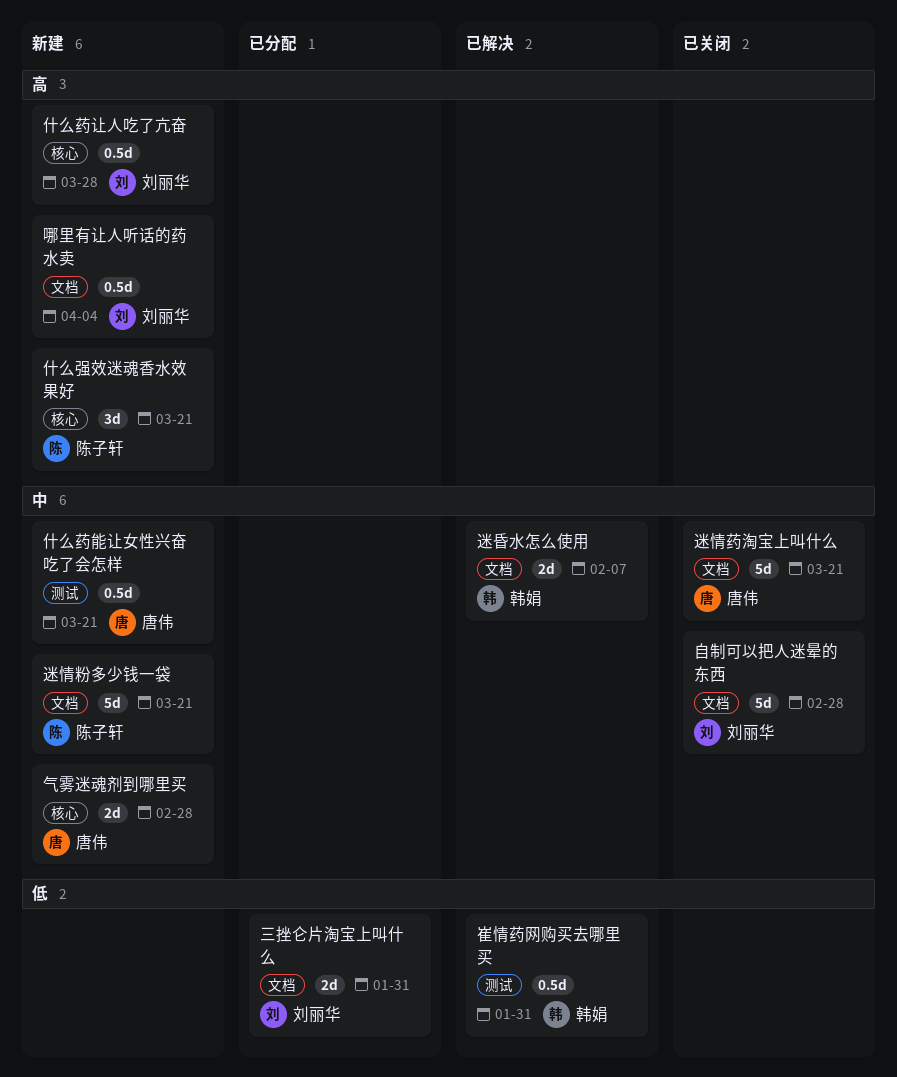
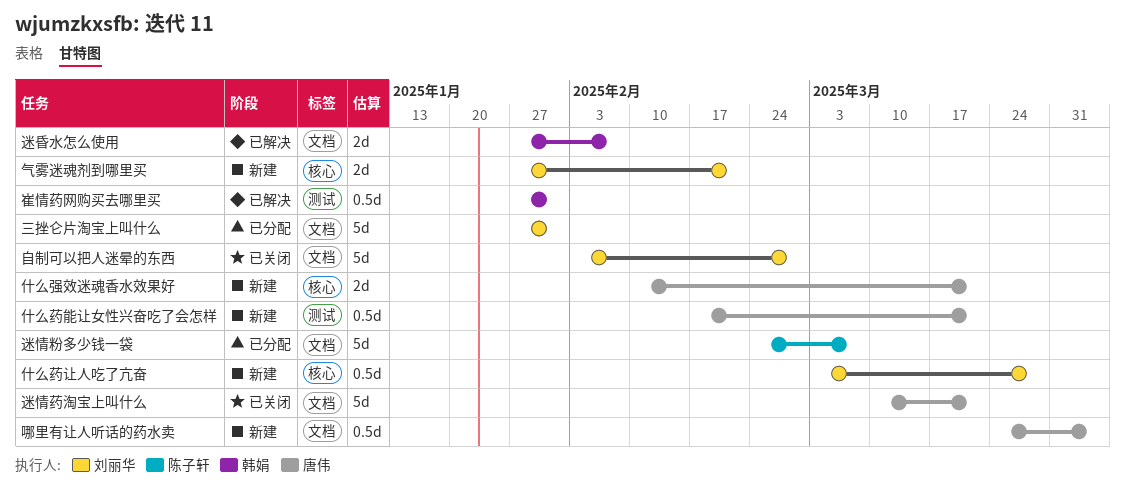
三挫仑片淘宝上叫什么, estimate: 2d -> 5d
什么强效迷魂香水效果好, owner: 陈子轩 -> 唐伟
什么强效迷魂香水效果好, estimate: 3d -> 2d
哪里有让人听话的药水卖, owner: 刘丽华 -> 唐伟
气雾迷魂剂到哪里买, owner: 唐伟 -> 刘丽华
气雾迷魂剂到哪里买, due: Feb 28 -> Feb 21
迷情粉多少钱一袋, status: 新建 -> 已分配
迷情粉多少钱一袋, due: Mar 21 -> Mar 7

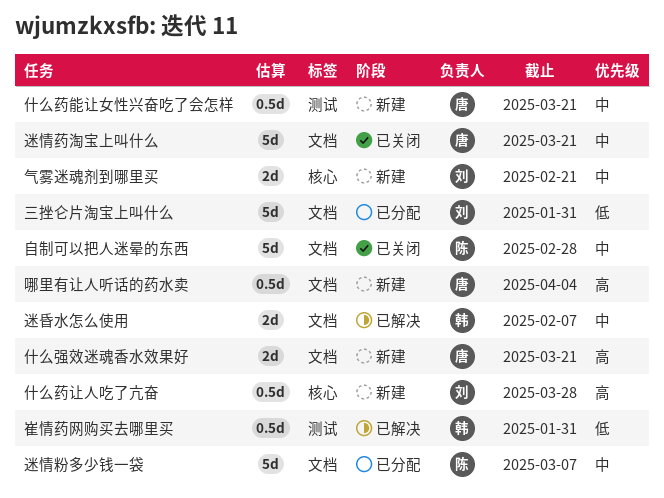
什么强效迷魂香水效果好, label: 核心 -> 文档
自制可以把人迷晕的东西, owner: 刘丽华 -> 陈子轩

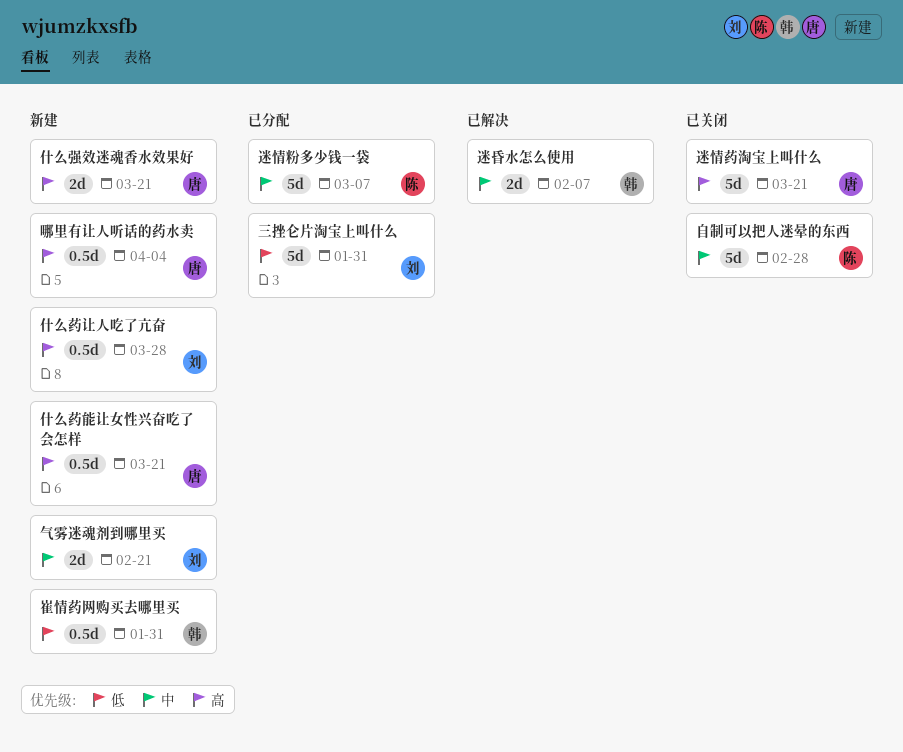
什么药能让女性兴奋吃了会怎样, priority: 中 -> 高
崔情药网购买去哪里买, status: 已解决 -> 新建
迷情药淘宝上叫什么, priority: 中 -> 高

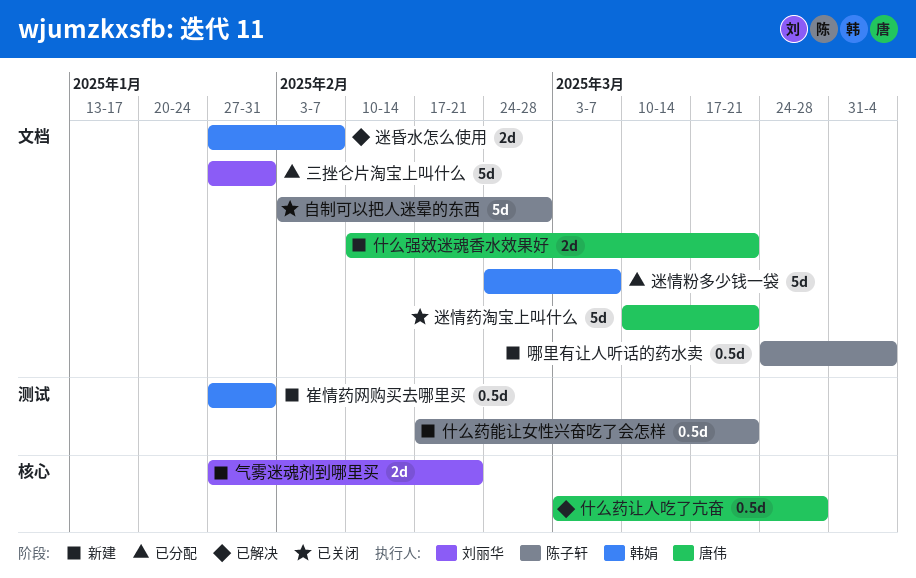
什么药能让女性兴奋吃了会怎样, owner: 唐伟 -> 陈子轩
什么药让人吃了亢奋, status: 新建 -> 已解决
什么药让人吃了亢奋, owner: 刘丽华 -> 唐伟
哪里有让人听话的药水卖, owner: 唐伟 -> 陈子轩
迷情粉多少钱一袋, owner: 陈子轩 -> 韩娟

